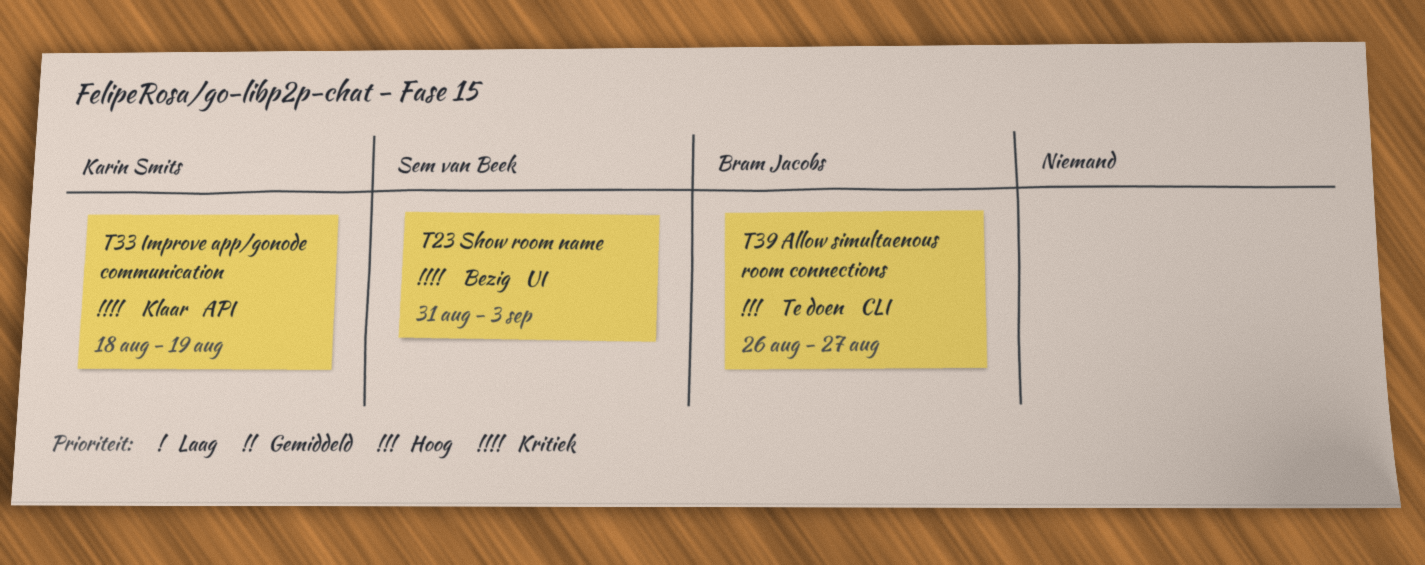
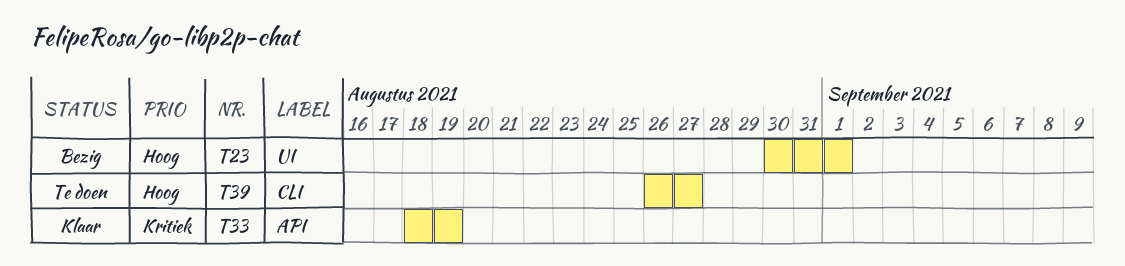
T23, priority: Kritiek -> Hoog
T23, start: Aug 31 -> Aug 30
T23, due: Sep 3 -> Sep 1

